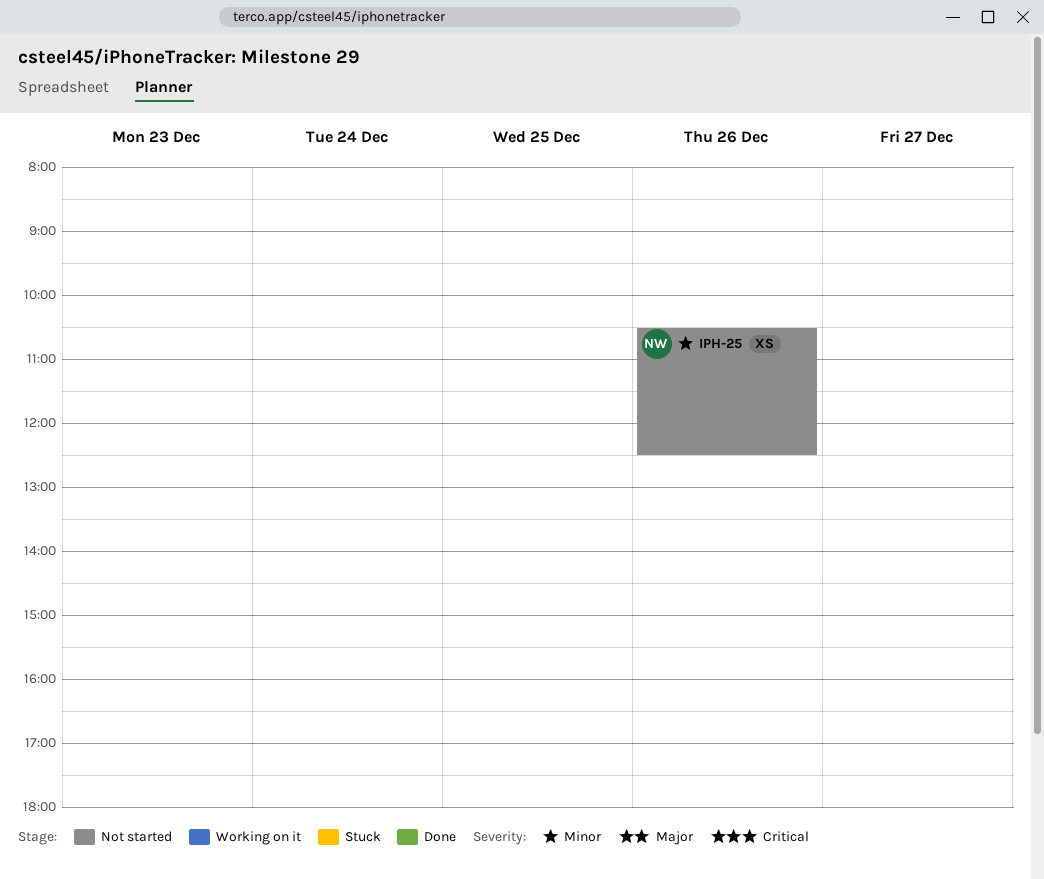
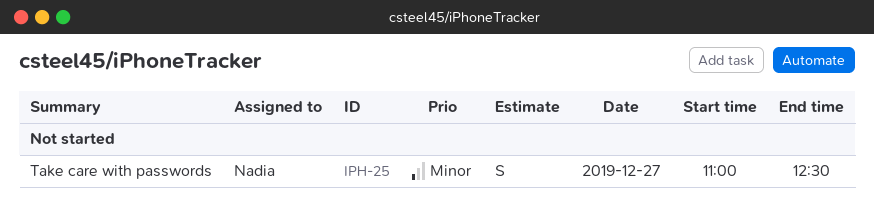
IPH-25, estimate: XS -> S
IPH-25, day: Dec 26 -> Dec 27
IPH-25, begins: 10:30 -> 11:00

